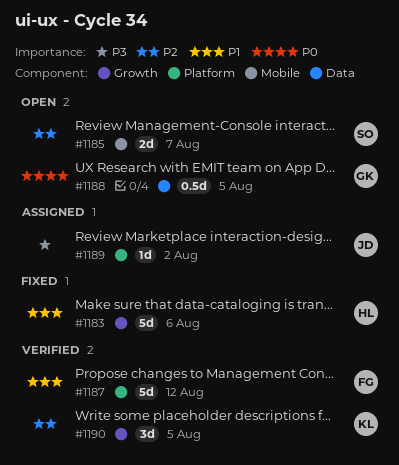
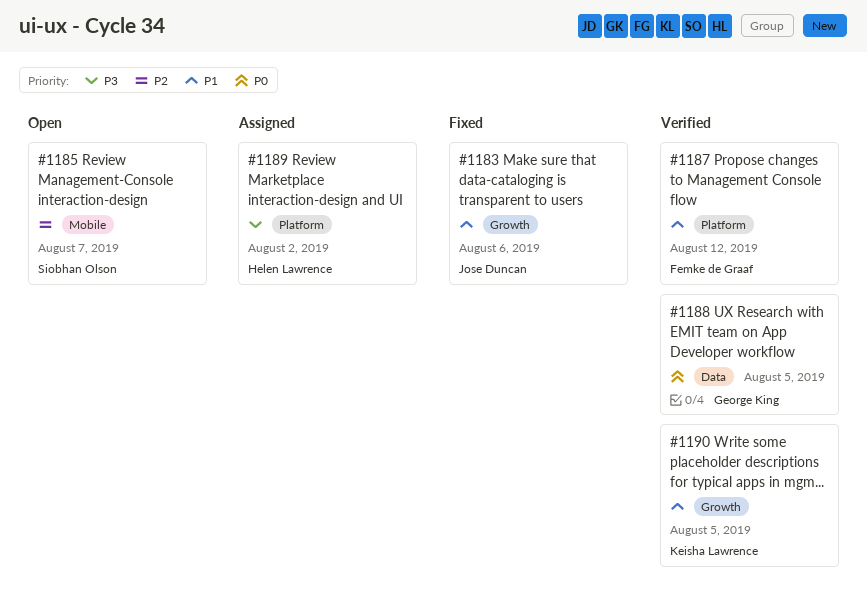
#1183, owner: Helen Lawrence -> Jose Duncan
#1188, status: Open -> Verified
#1189, owner: Jose Duncan -> Helen Lawrence
#1190, priority: P2 -> P1

